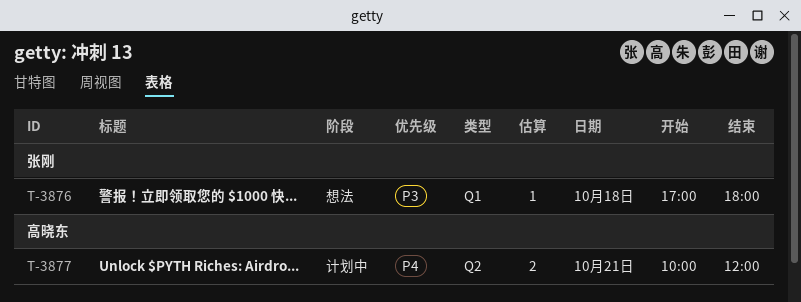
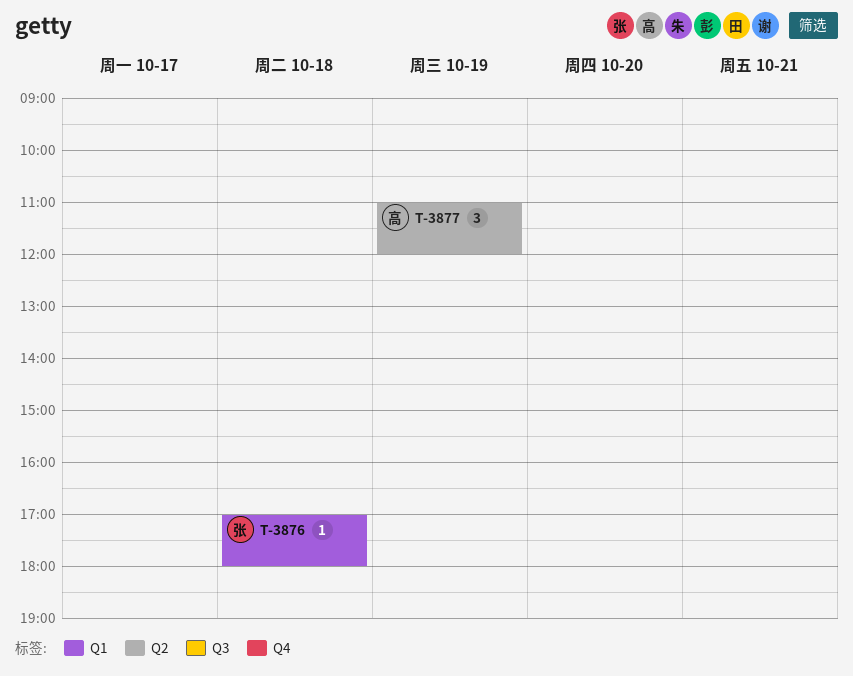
T-3877, estimate: 2 -> 3
T-3877, day: Oct 21 -> Oct 19
T-3877, begins: 10:00 -> 11:00

